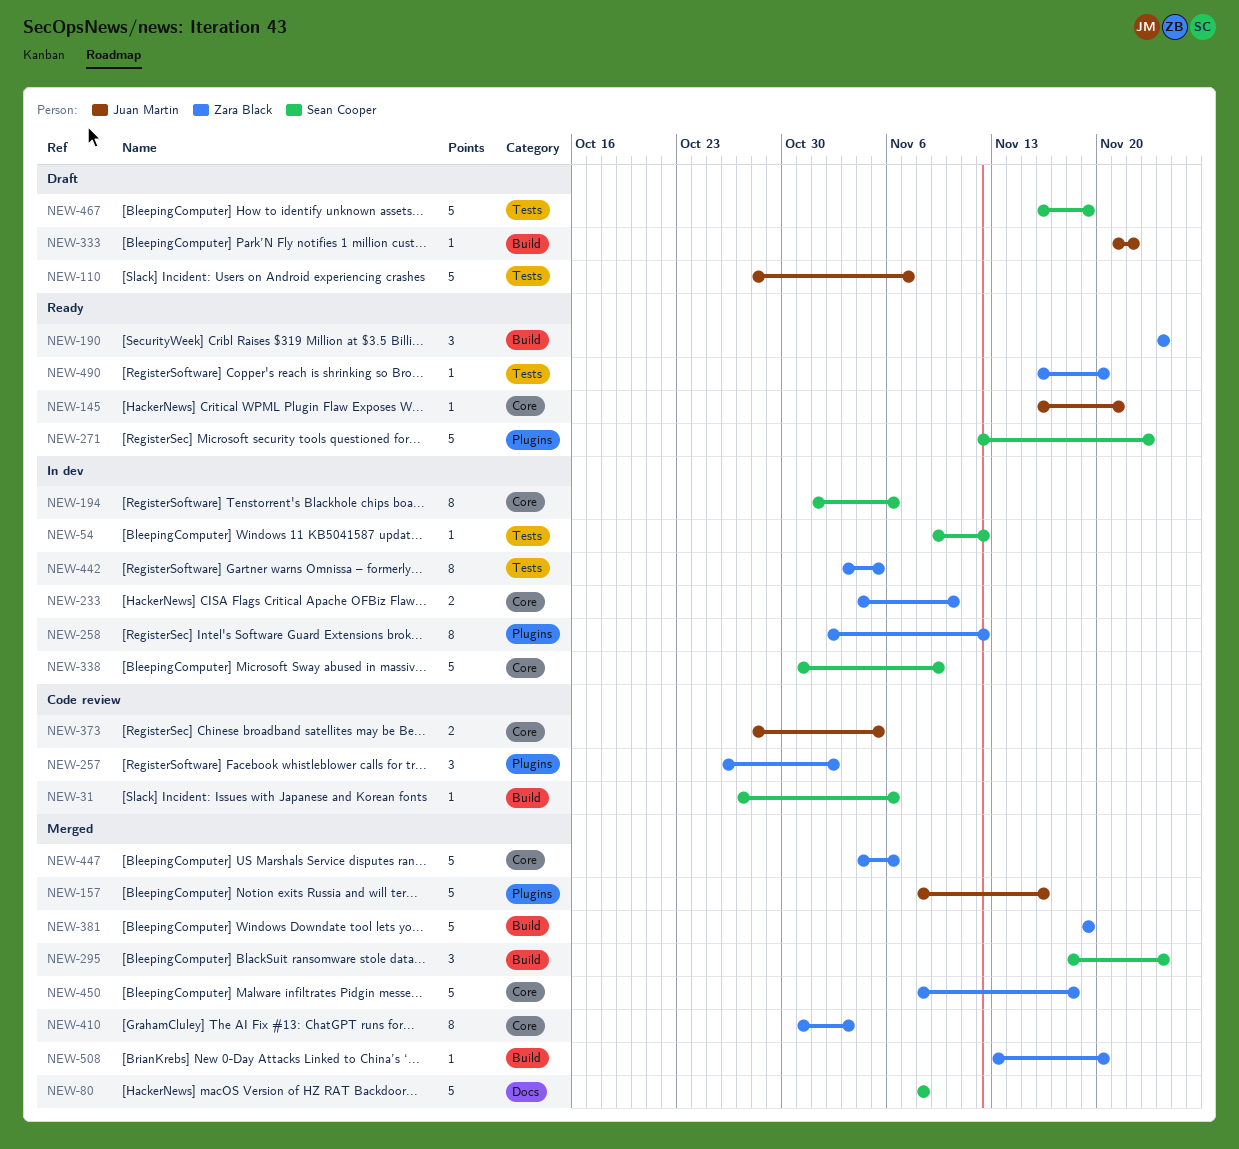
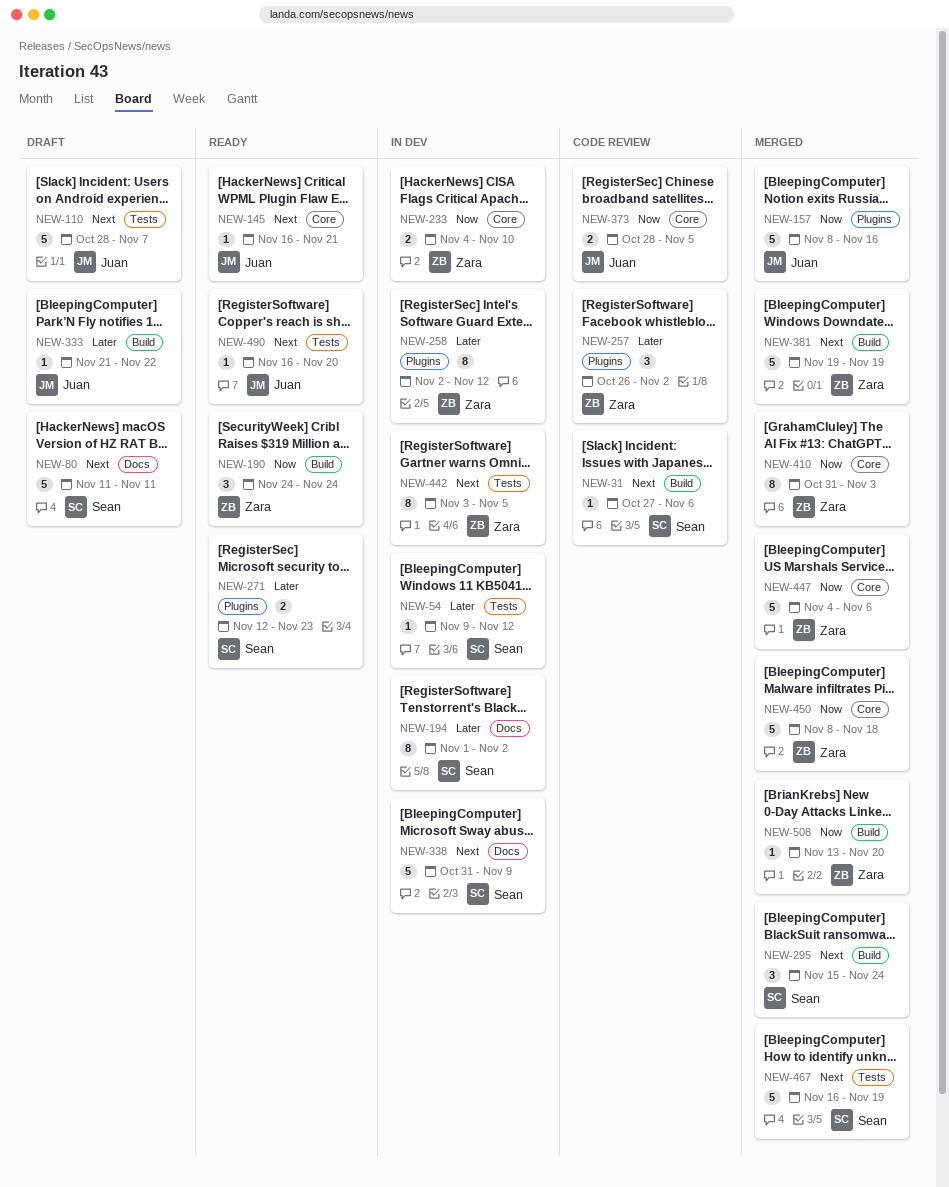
NEW-80, status: Merged -> Draft
NEW-80, start: Nov 8 -> Nov 11
NEW-80, due: Nov 8 -> Nov 11
NEW-194, label: Core -> Docs
NEW-194, due: Nov 6 -> Nov 2
NEW-271, estimate: 5 -> 2
NEW-295, start: Nov 18 -> Nov 15
NEW-338, label: Core -> Docs
NEW-467, status: Draft -> Merged
NEW-490, owner: Zara Black -> Juan Martín

